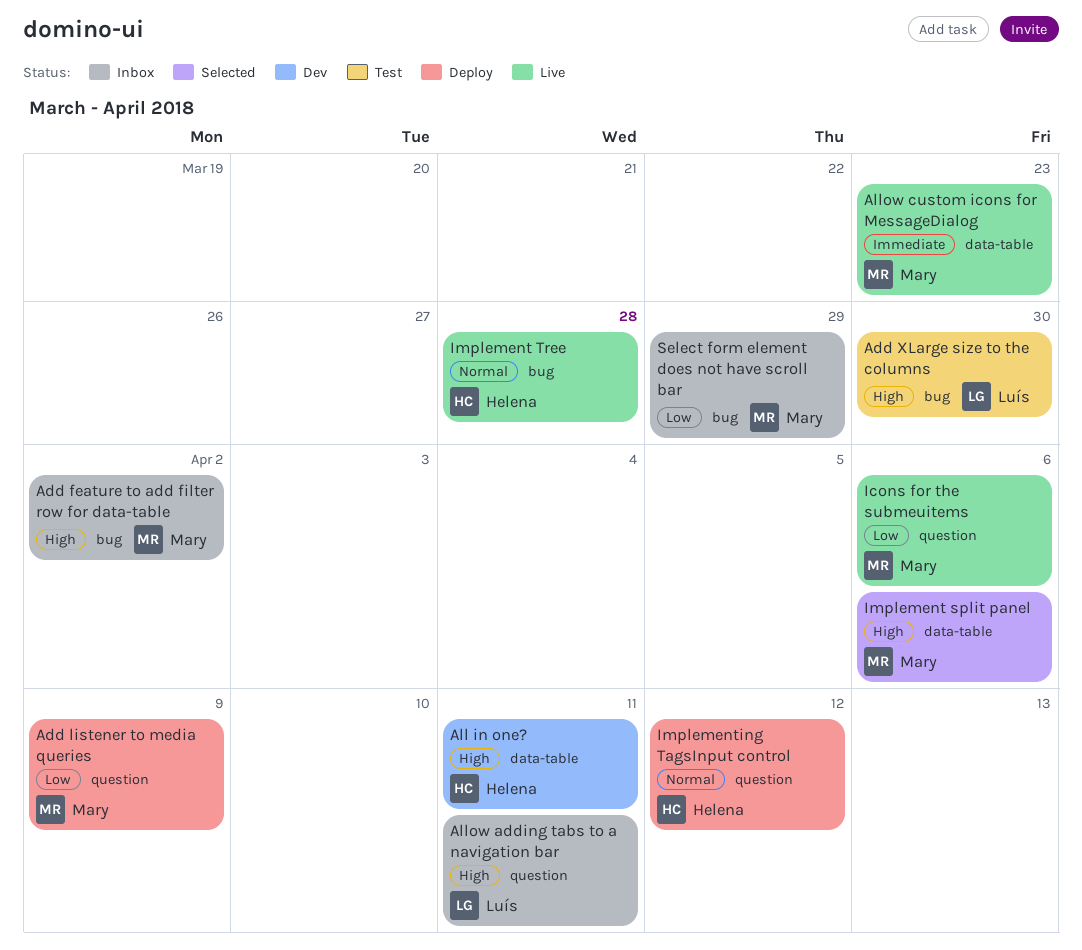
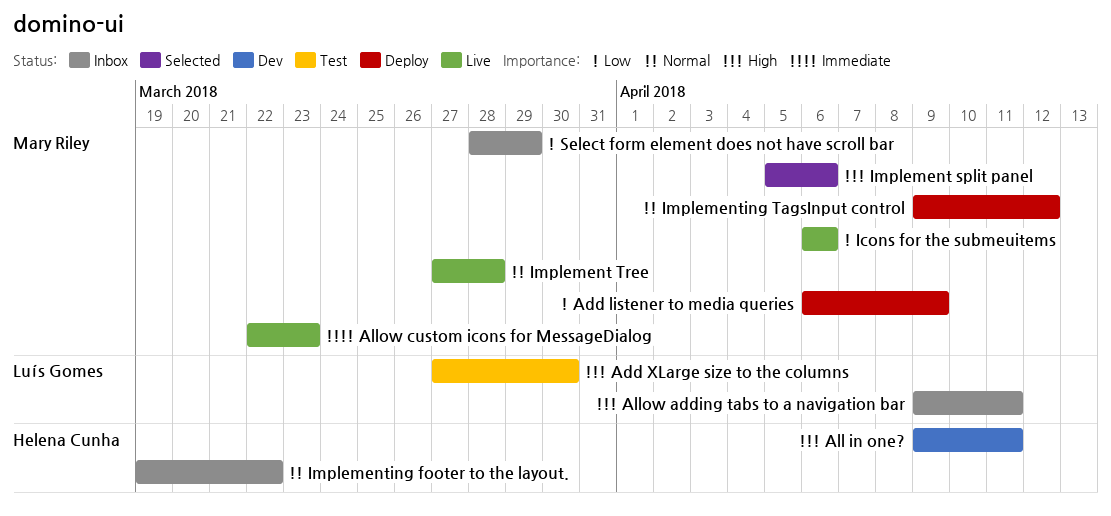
Add feature to add filter row for data-table: present -> none
Implement Tree, owner: Helena Cunha -> Mary Riley
Implementing footer to the layout.: none -> present
Implementing TagsInput control, owner: Helena Cunha -> Mary Riley

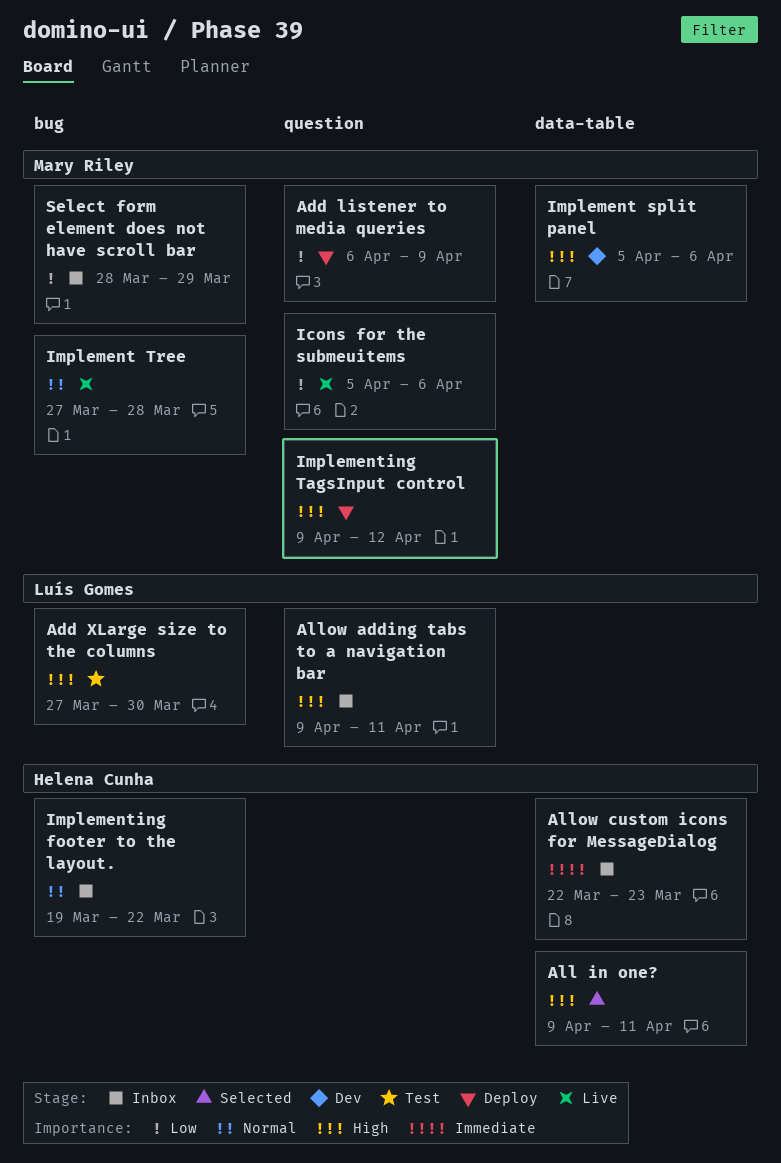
All in one?, status: Dev -> Selected
Allow custom icons for MessageDialog, status: Live -> Inbox
Allow custom icons for MessageDialog, owner: Mary Riley -> Helena Cunha
Icons for the submeuitems, start: Apr 6 -> Apr 5
Implement split panel, status: Selected -> Dev
Implementing TagsInput control, priority: Normal -> High

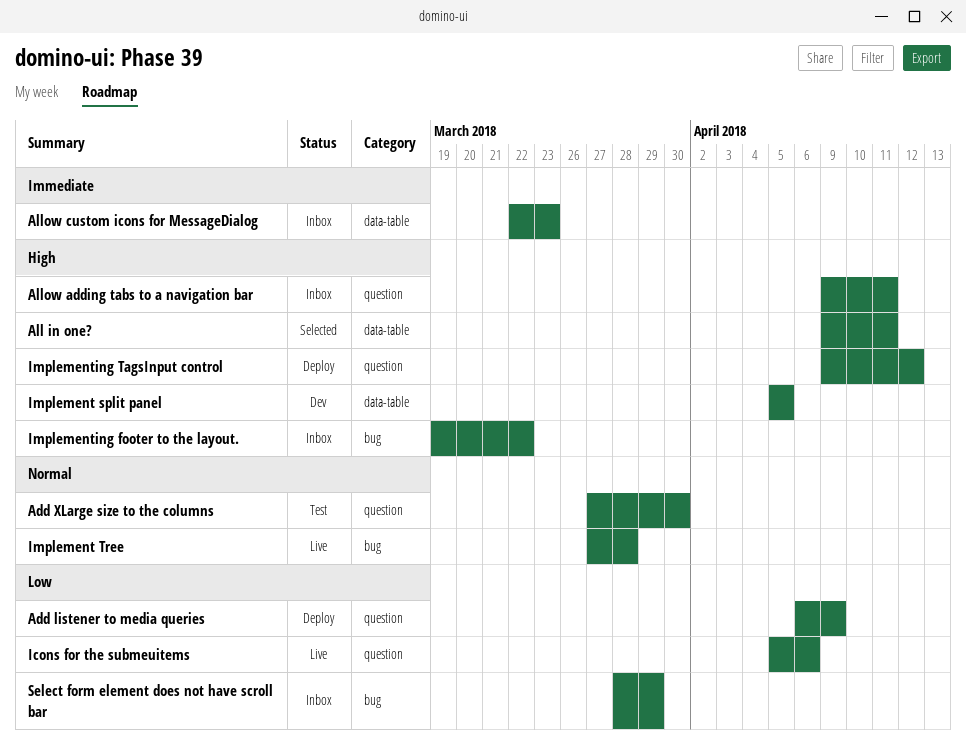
Add XLarge size to the columns, priority: High -> Normal
Add XLarge size to the columns, label: bug -> question
Implement split panel, due: Apr 6 -> Apr 5
Implementing footer to the layout., priority: Normal -> High

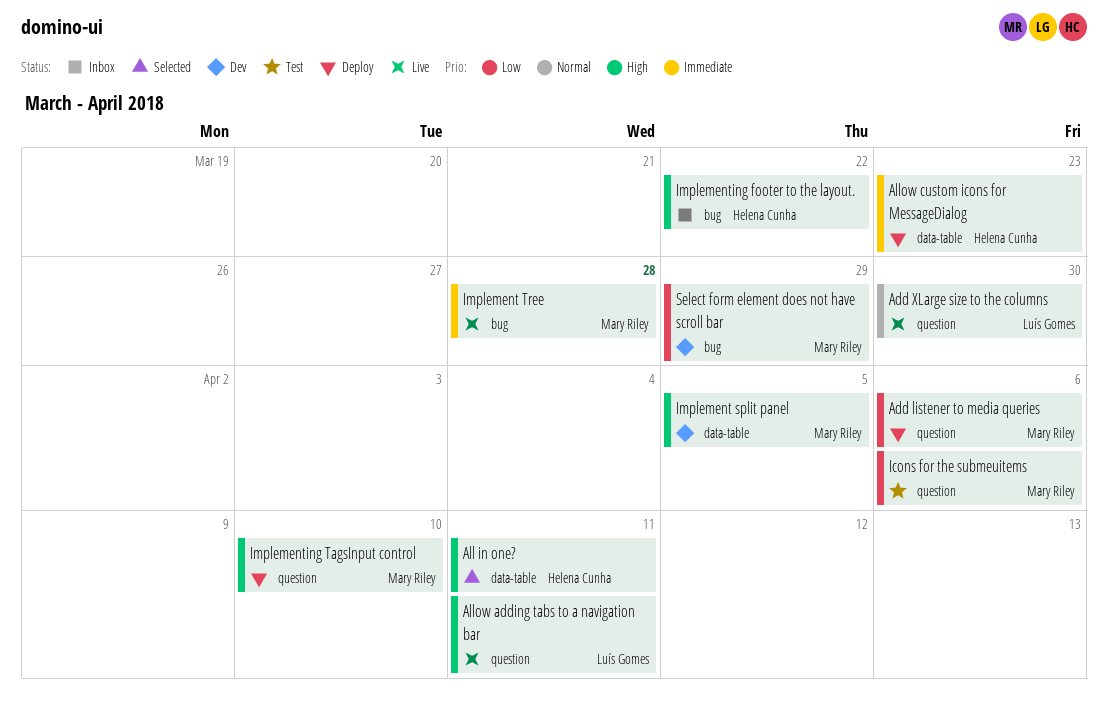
Add listener to media queries, due: Apr 9 -> Apr 6
Add XLarge size to the columns, status: Test -> Live
Allow adding tabs to a navigation bar, status: Inbox -> Live
Allow custom icons for MessageDialog, status: Inbox -> Deploy
Icons for the submeuitems, status: Live -> Test
Implement Tree, priority: Normal -> Immediate
Implementing TagsInput control, due: Apr 12 -> Apr 10
Select form element does not have scroll bar, status: Inbox -> Dev

